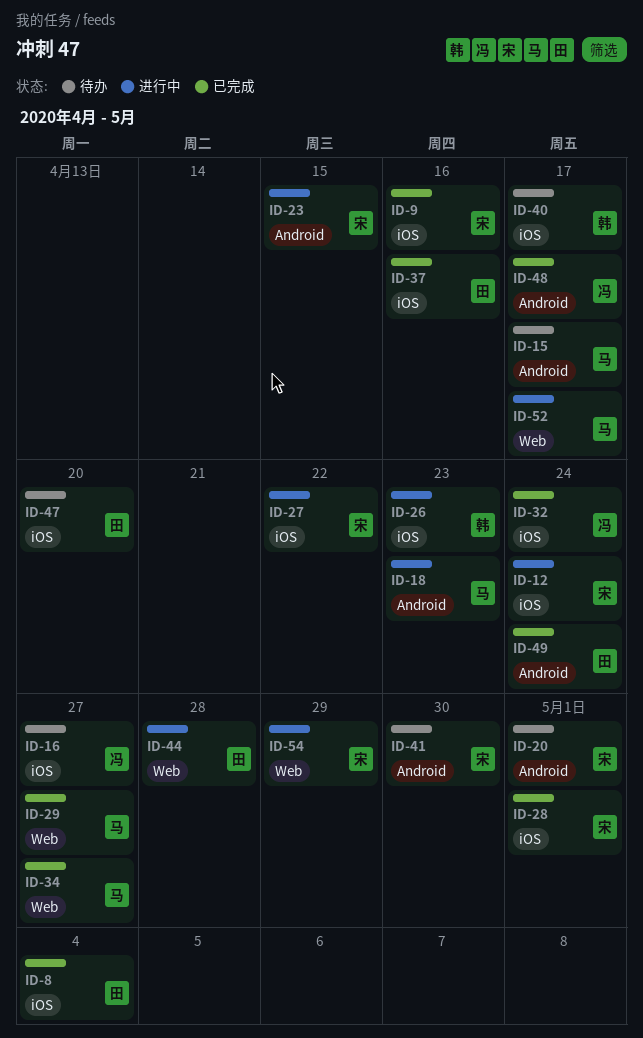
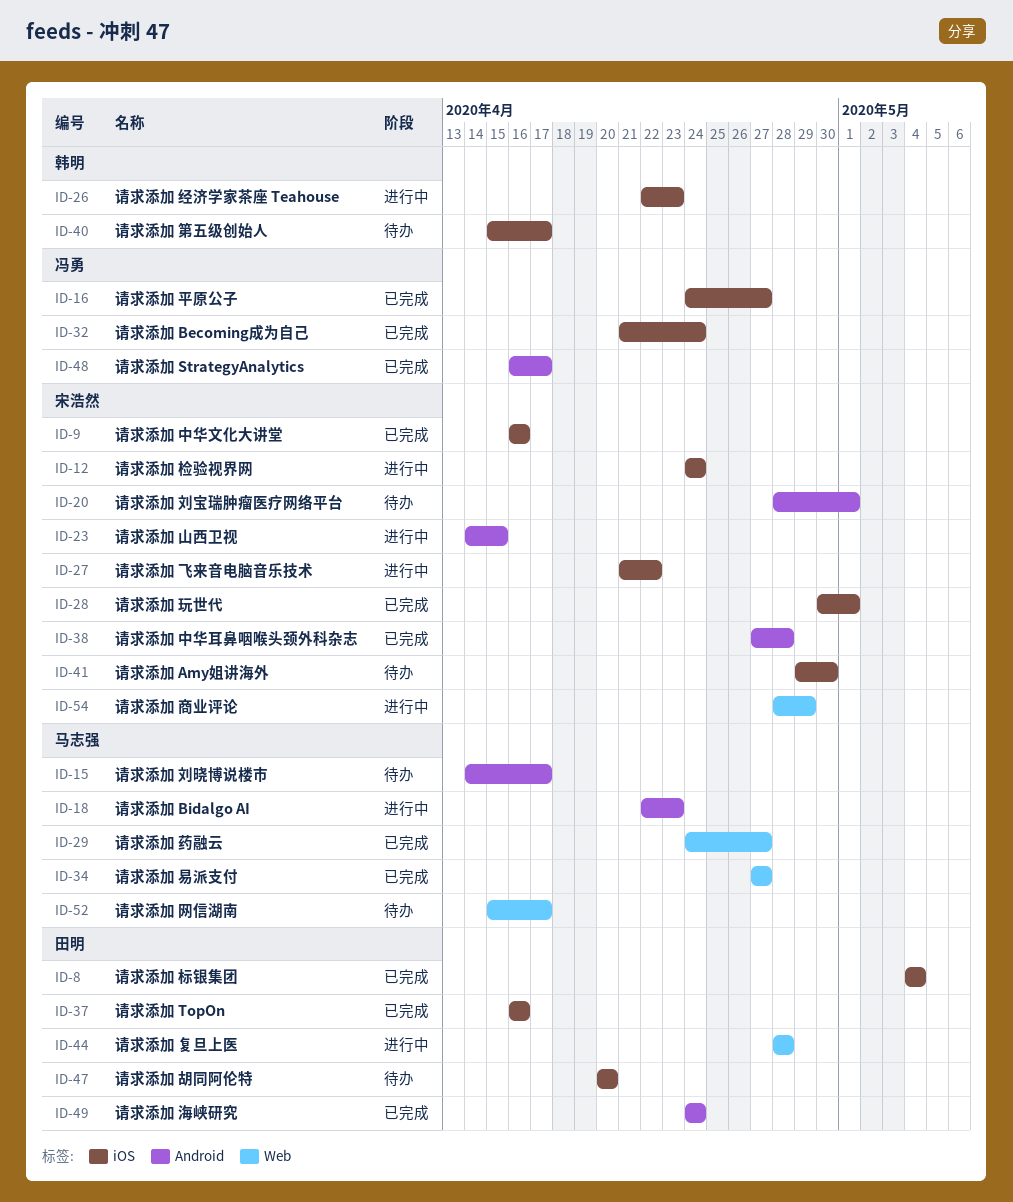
ID-16, status: 待办 -> 已完成
ID-38: none -> present
ID-41, label: Android -> iOS
ID-52, status: 进行中 -> 待办

